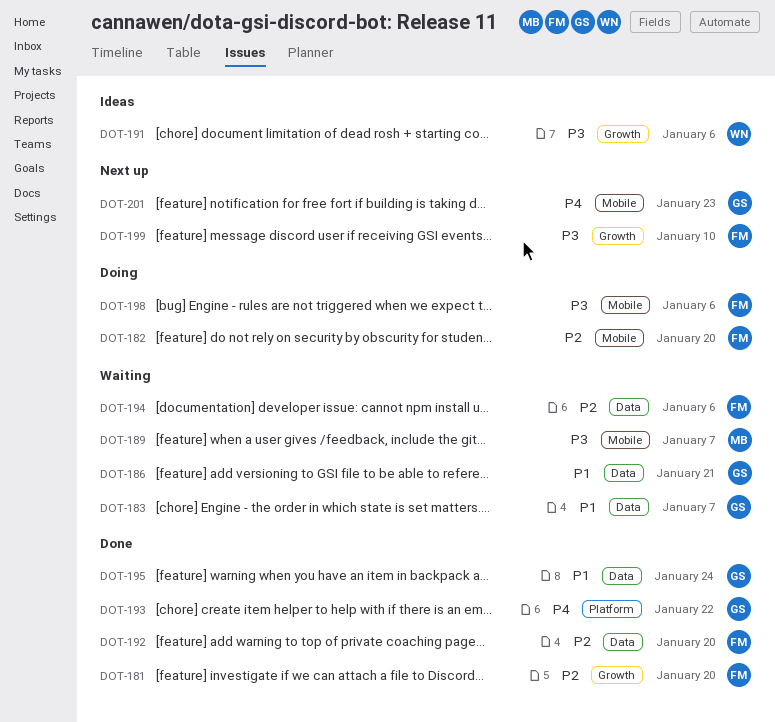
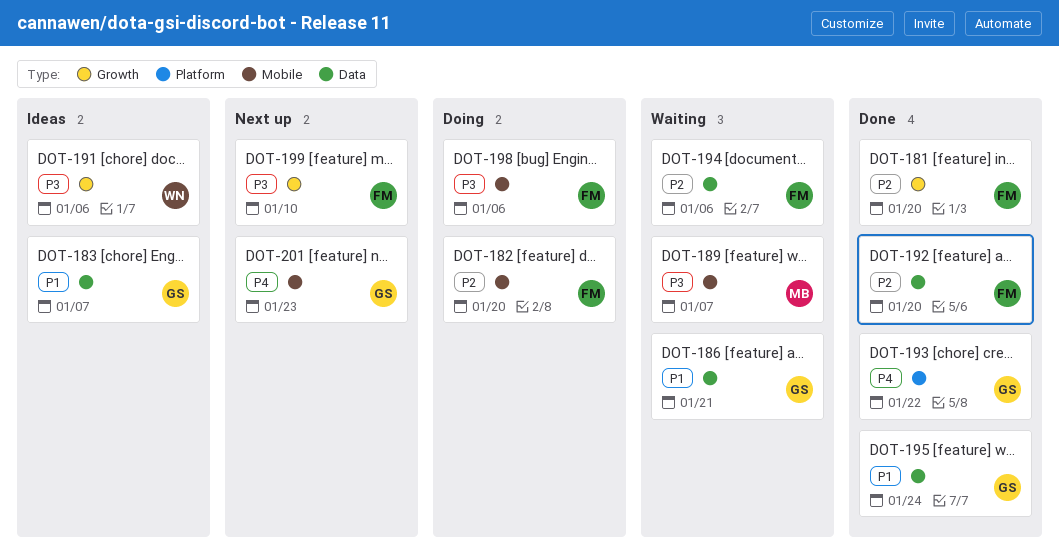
DOT-183, status: Waiting -> Ideas

